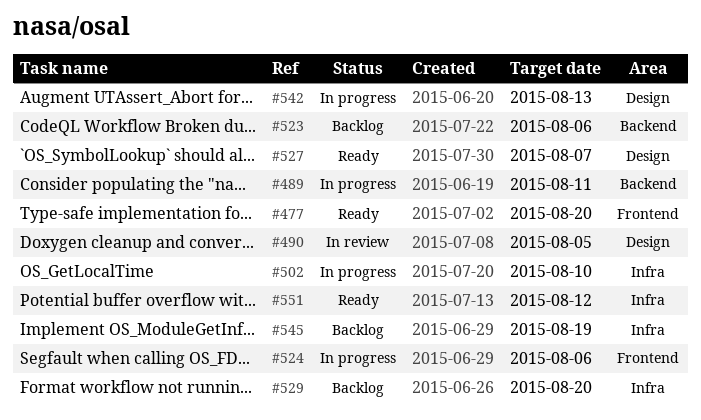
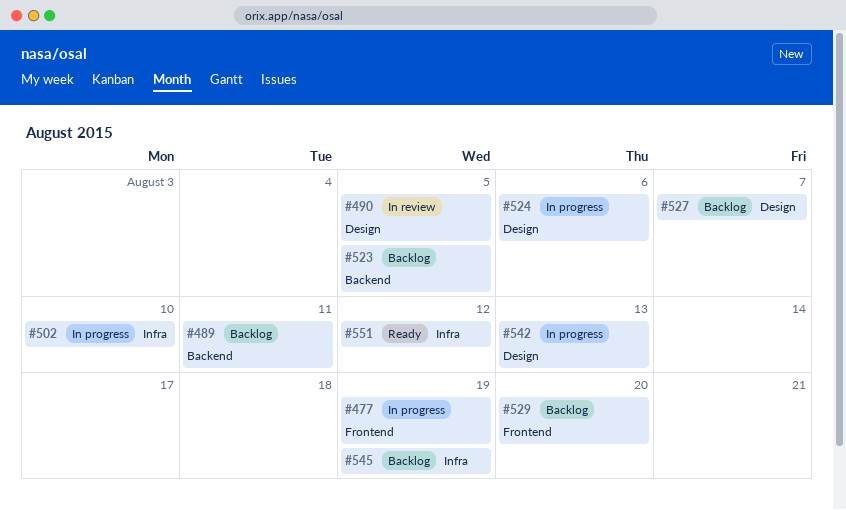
#477, status: Ready -> In progress
#477, due: Aug 20 -> Aug 19
#489, status: In progress -> Backlog
#523, due: Aug 6 -> Aug 5
#524, label: Frontend -> Design
#527, status: Ready -> Backlog
#529, label: Infra -> Frontend

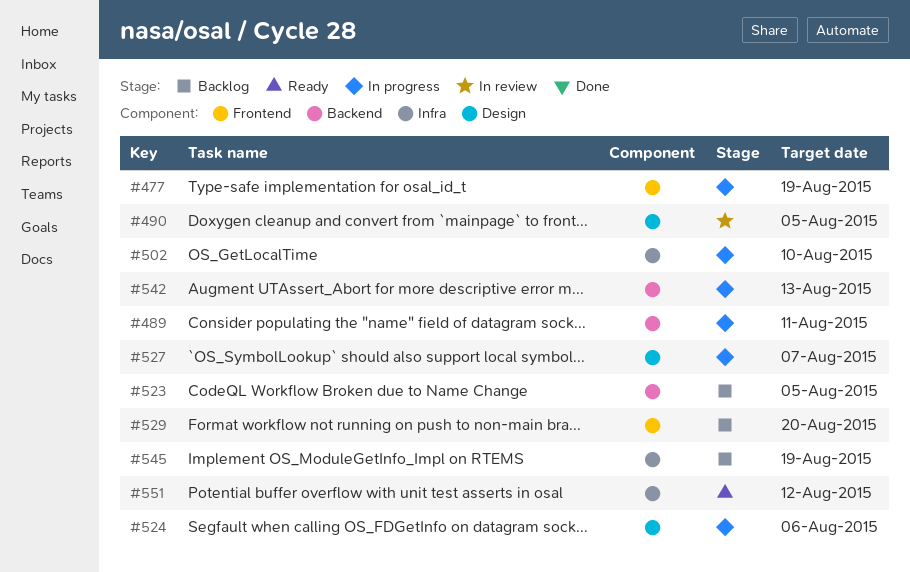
#489, status: Backlog -> In progress
#527, status: Backlog -> In progress
#542, label: Design -> Backend

